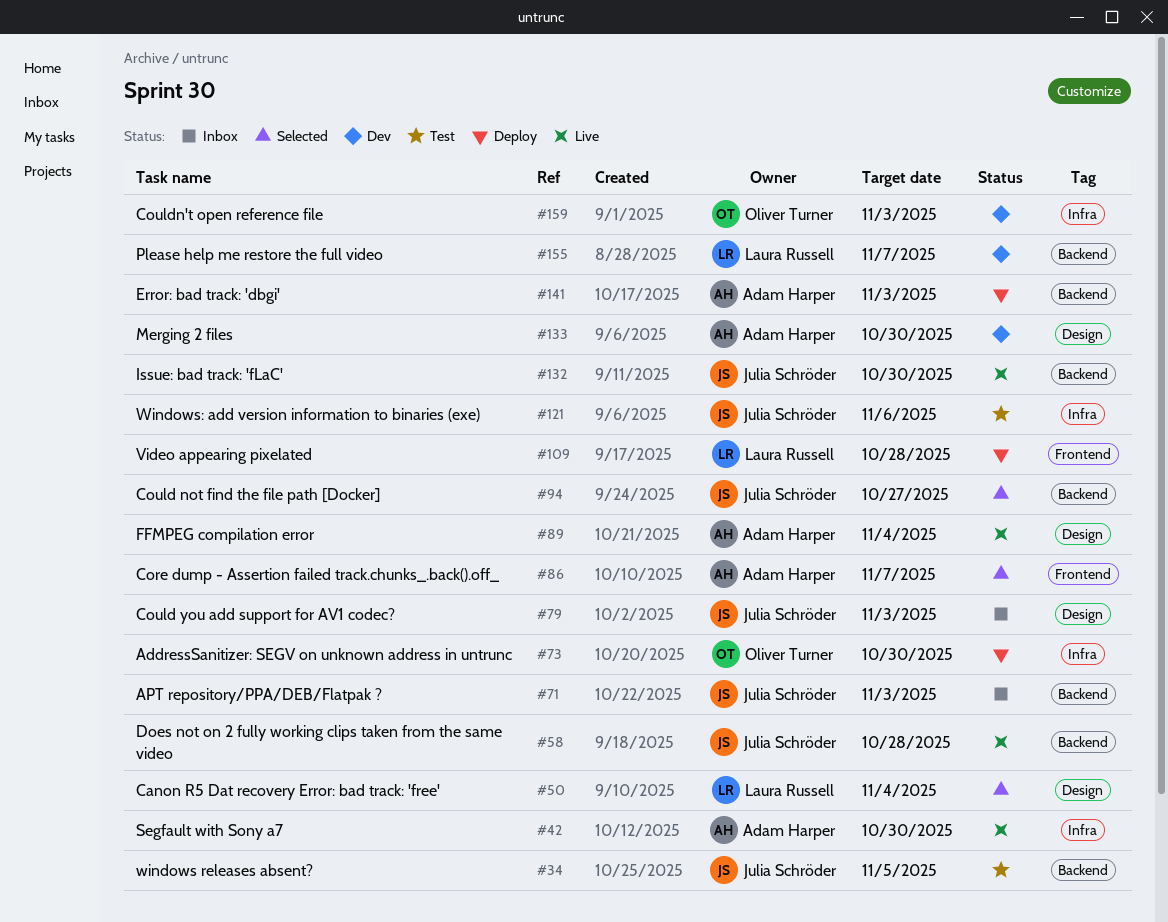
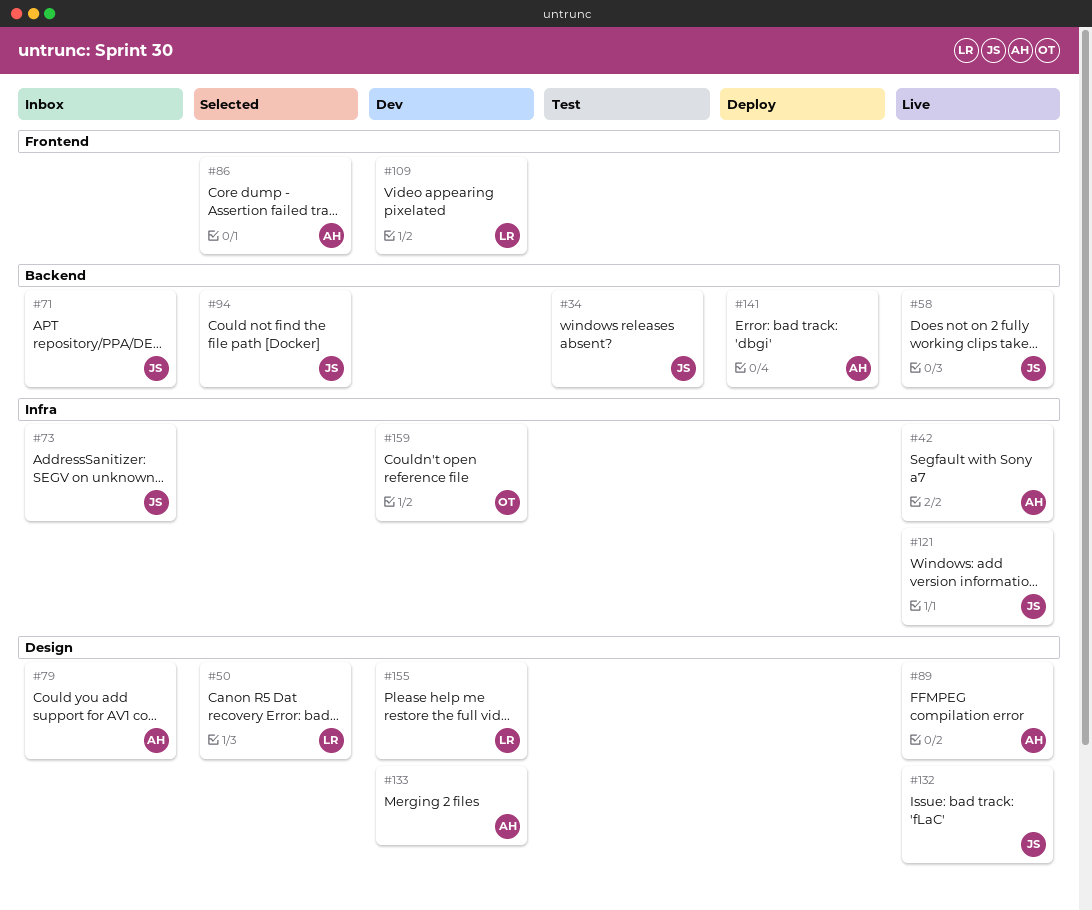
#73, status: Deploy -> Inbox
#73, owner: Oliver Turner -> Julia Schröder
#79, owner: Julia Schröder -> Adam Harper
#109, status: Deploy -> Dev
#121, status: Test -> Live
#132, label: Backend -> Design
#155, label: Backend -> Design

